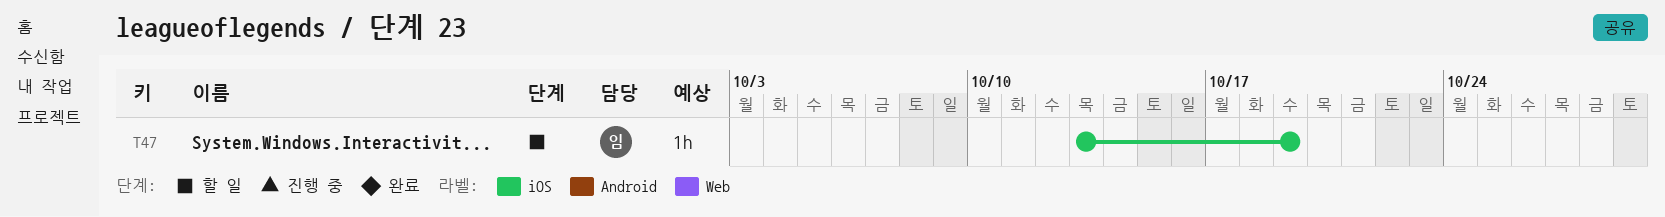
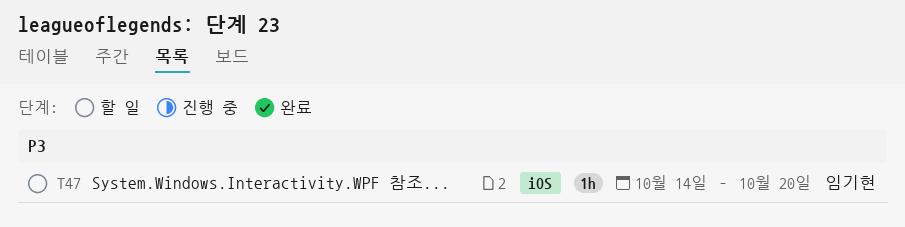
T47, start: Oct 13 -> Oct 14
T47, due: Oct 19 -> Oct 20

